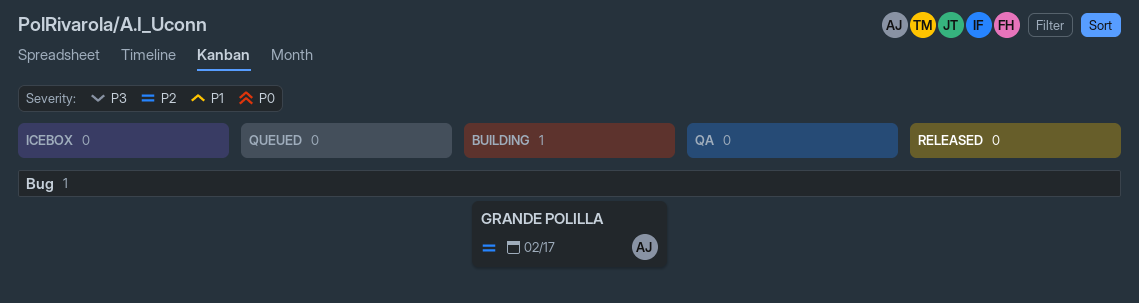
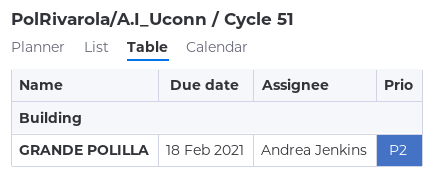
GRANDE POLILLA, due: Feb 17 -> Feb 18

